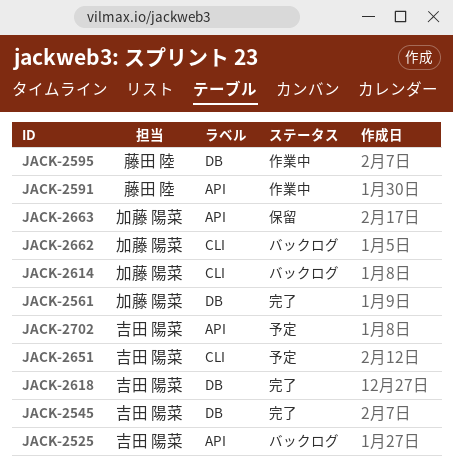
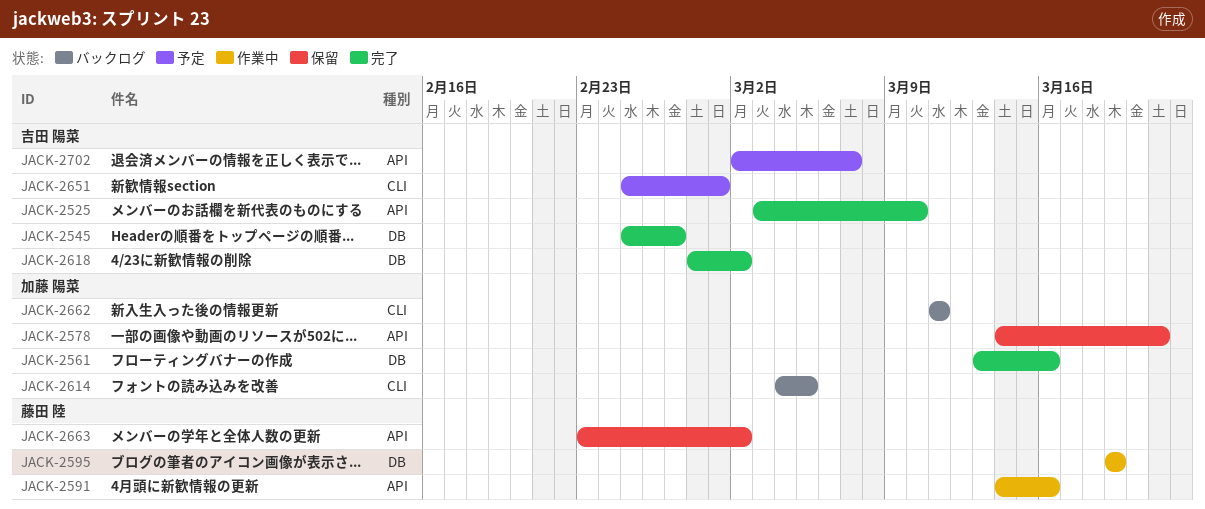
JACK-2525, status: バックログ -> 完了
JACK-2578: none -> present
JACK-2663, owner: 加藤 陽菜 -> 藤田 陸

